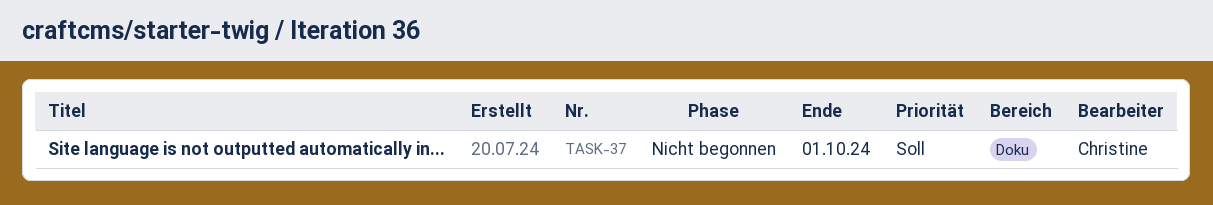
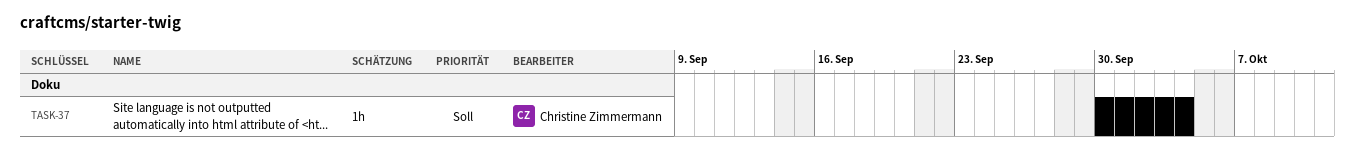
TASK-37, due: Oct 1 -> Oct 4

